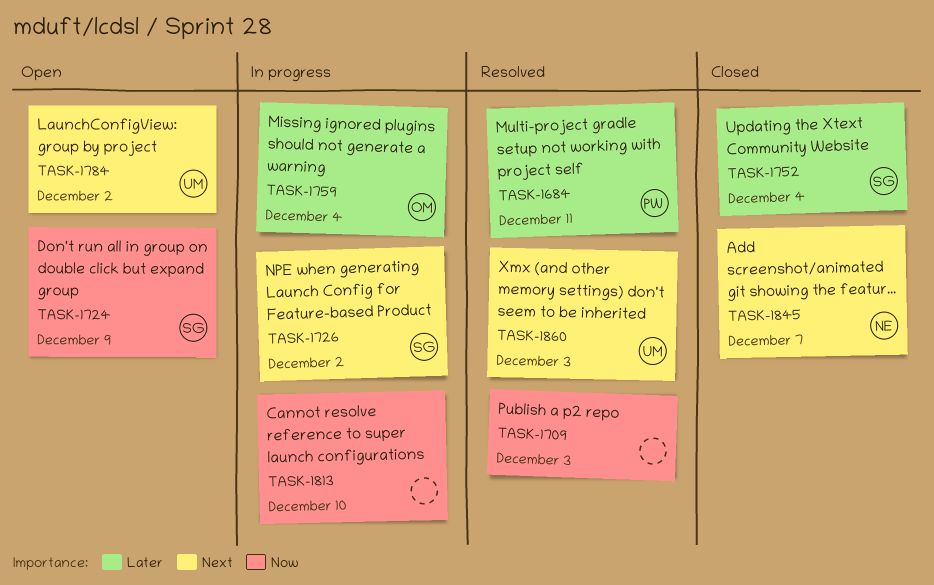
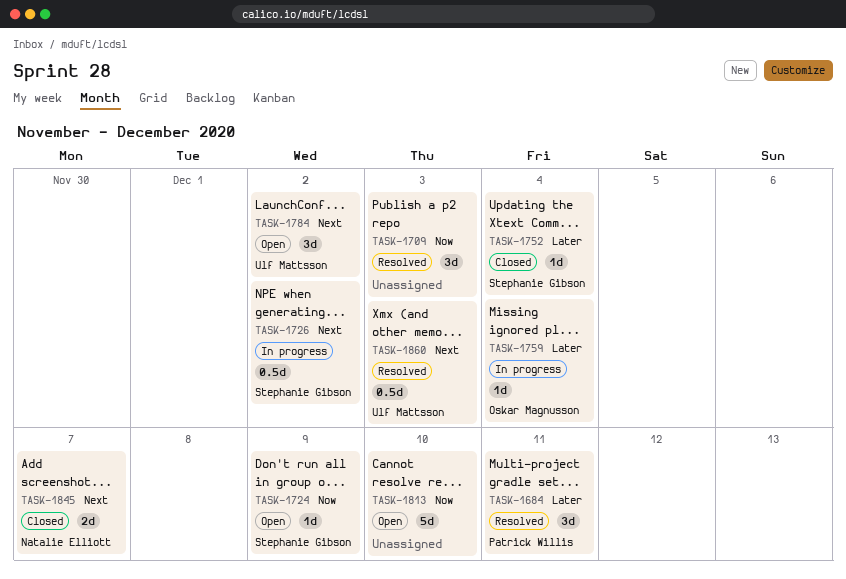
TASK-1813, status: In progress -> Open

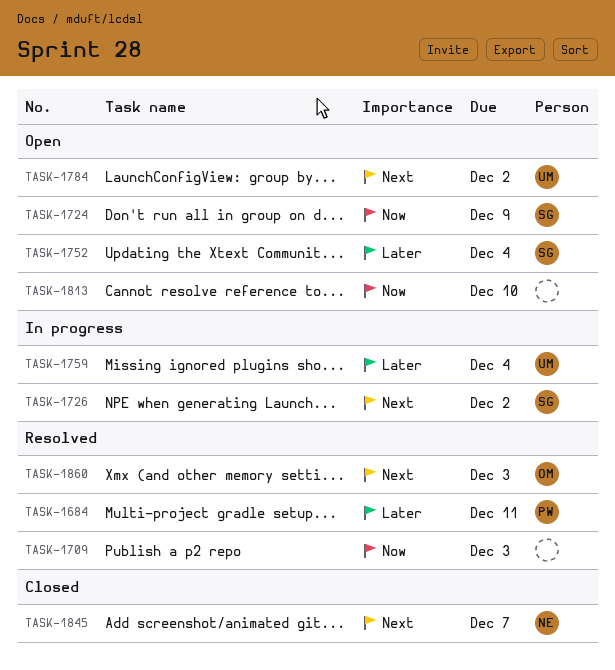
TASK-1752, status: Closed -> Open
TASK-1759, owner: Oskar Magnusson -> Ulf Mattsson
TASK-1860, owner: Ulf Mattsson -> Oskar Magnusson

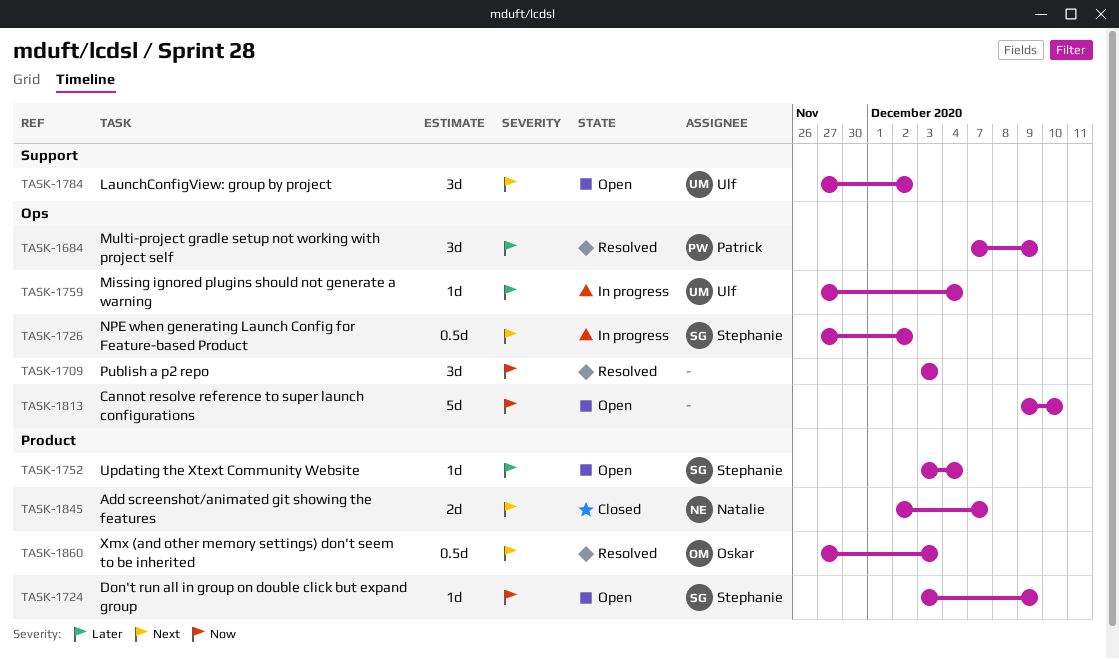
TASK-1684, due: Dec 11 -> Dec 9

